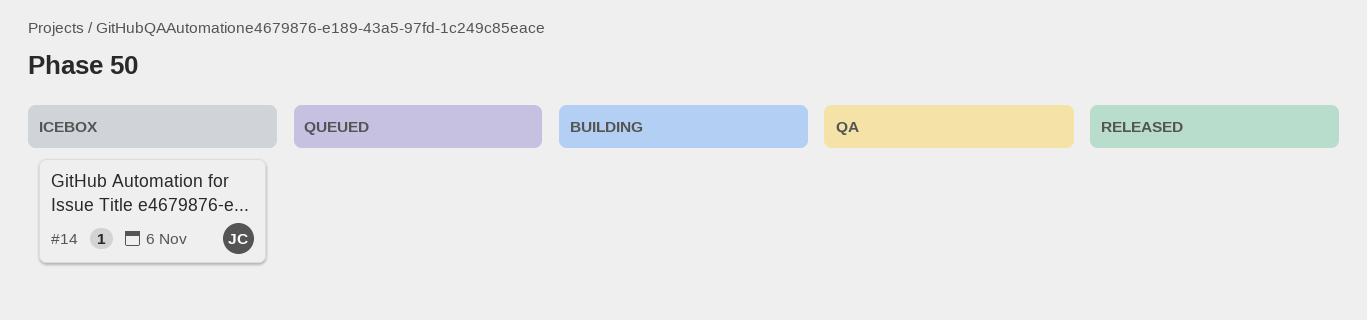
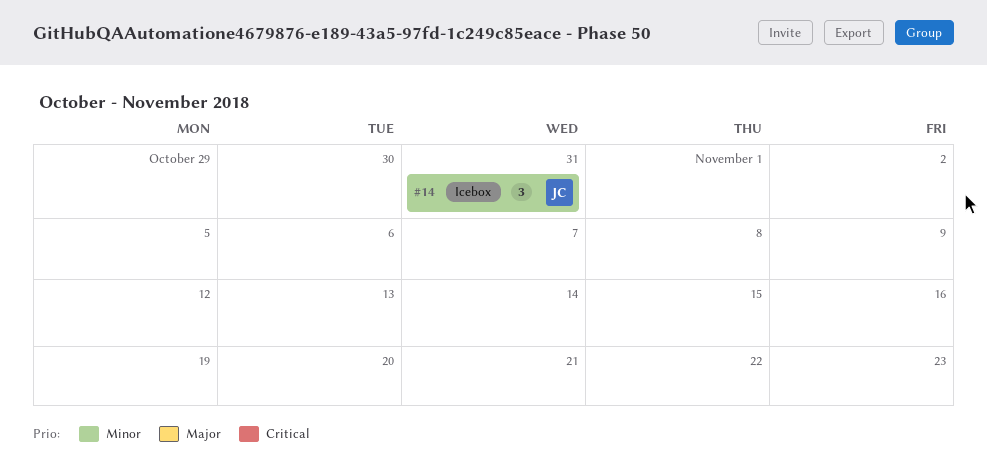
#14, estimate: 1 -> 3
#14, due: Nov 6 -> Oct 31

